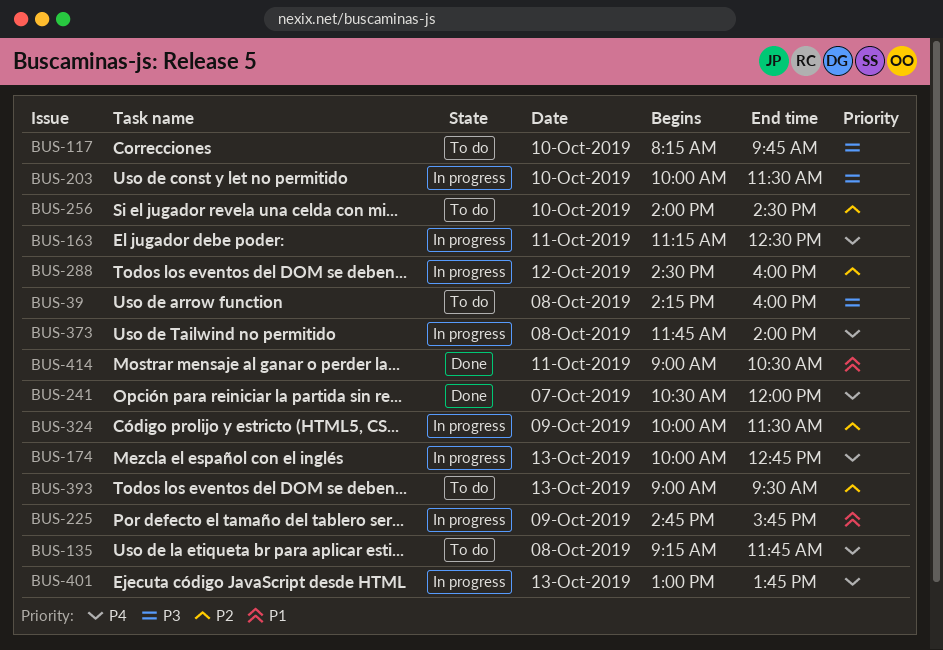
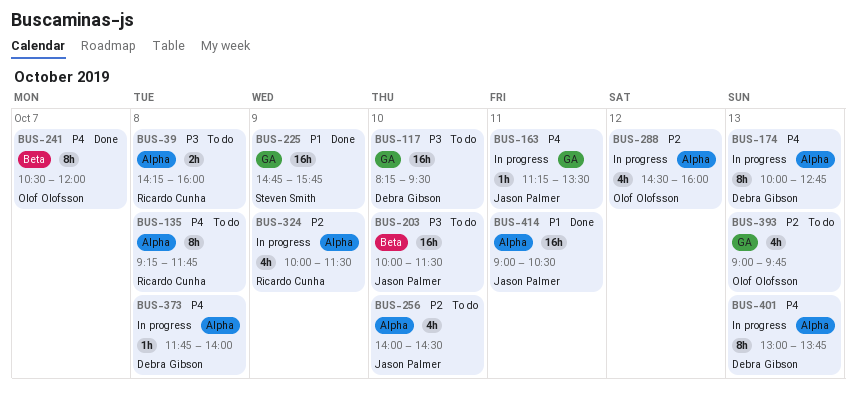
BUS-117, ends: 09:45 -> 09:30
BUS-163, ends: 12:30 -> 13:30
BUS-203, status: In progress -> To do
BUS-225, status: In progress -> Done
BUS-393, ends: 09:30 -> 09:45

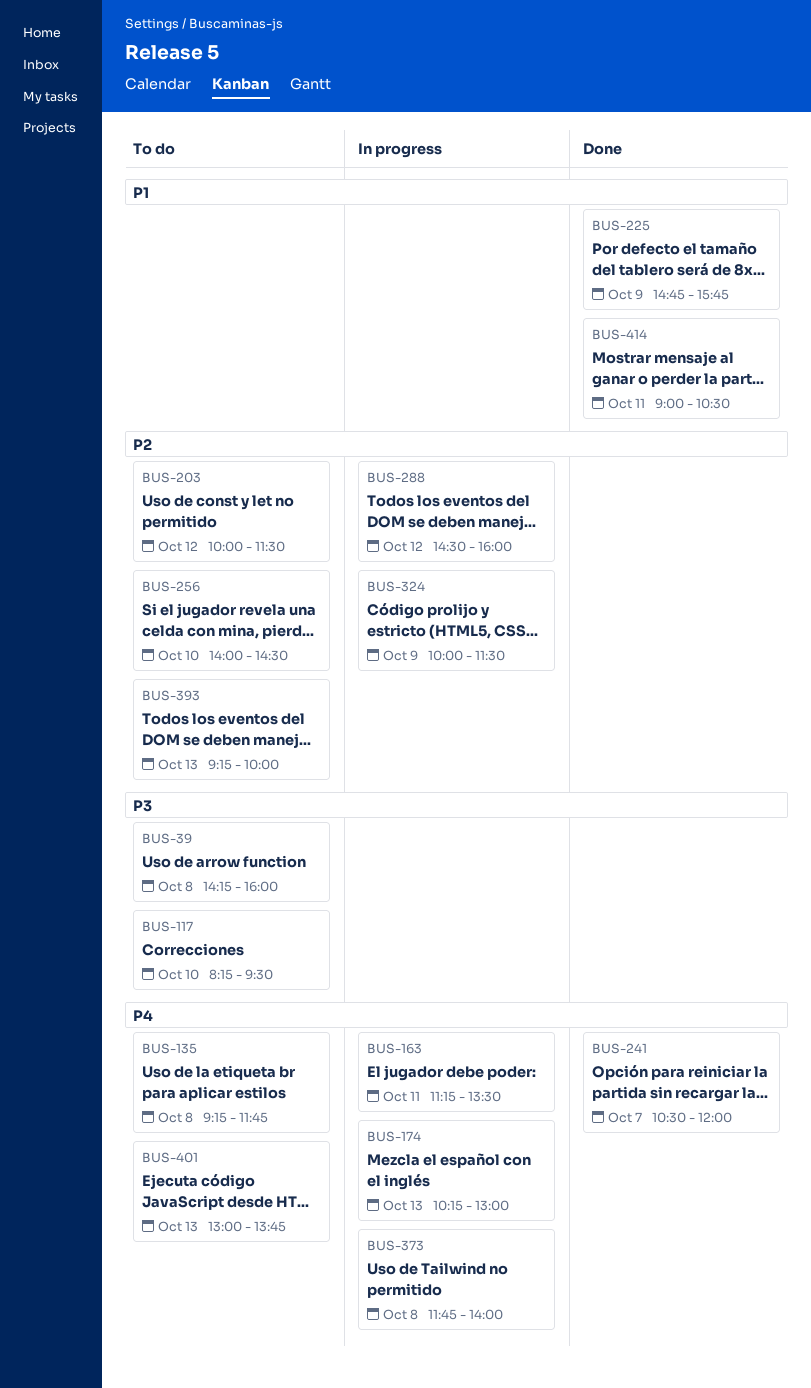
BUS-174, begins: 10:00 -> 10:15
BUS-174, ends: 12:45 -> 13:00
BUS-203, priority: P3 -> P2
BUS-203, day: Oct 10 -> Oct 12
BUS-393, begins: 09:00 -> 09:15
BUS-393, ends: 09:45 -> 10:00
BUS-401, status: In progress -> To do

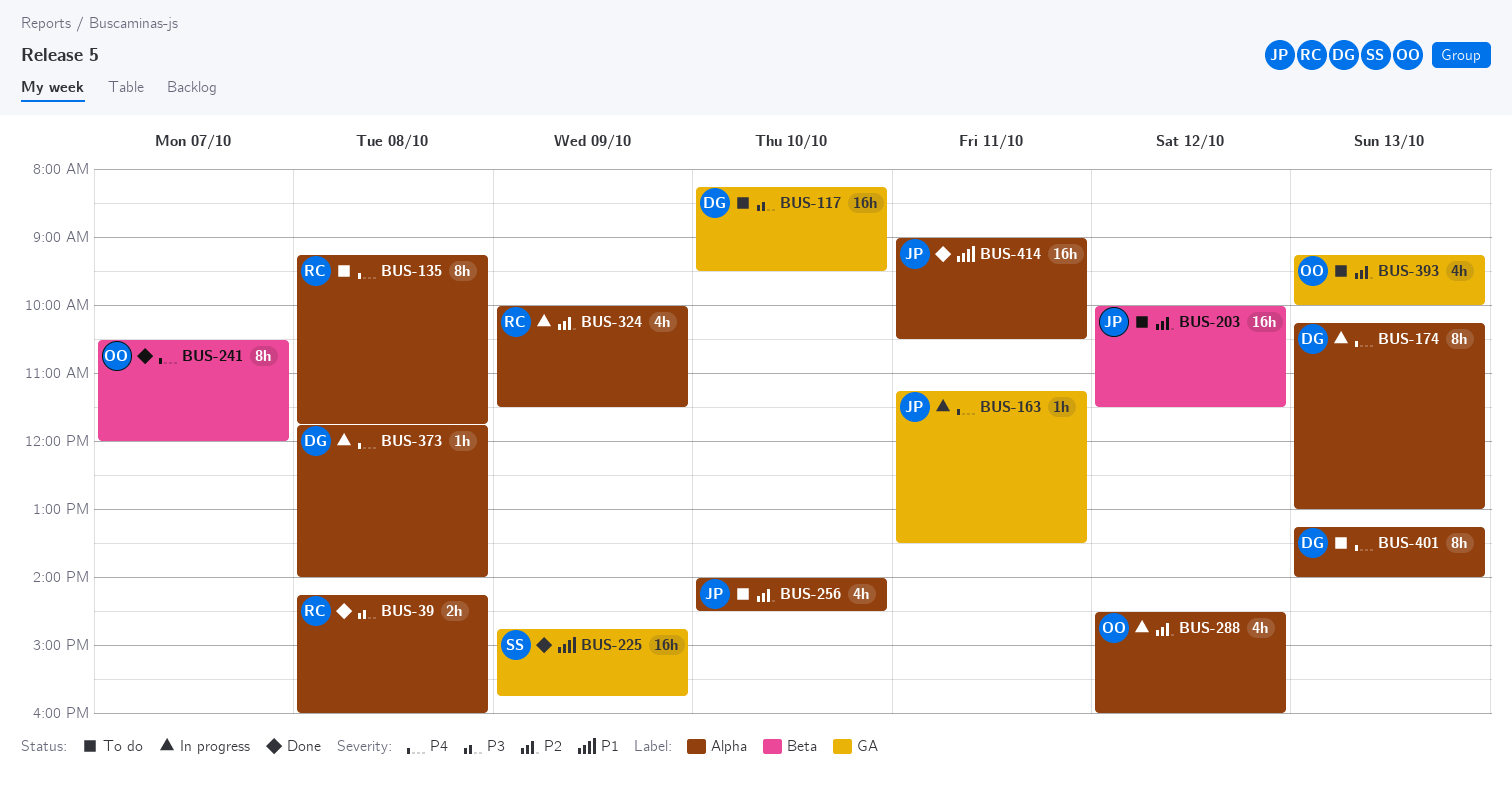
BUS-39, status: To do -> Done
BUS-401, begins: 13:00 -> 13:15
BUS-401, ends: 13:45 -> 14:00

